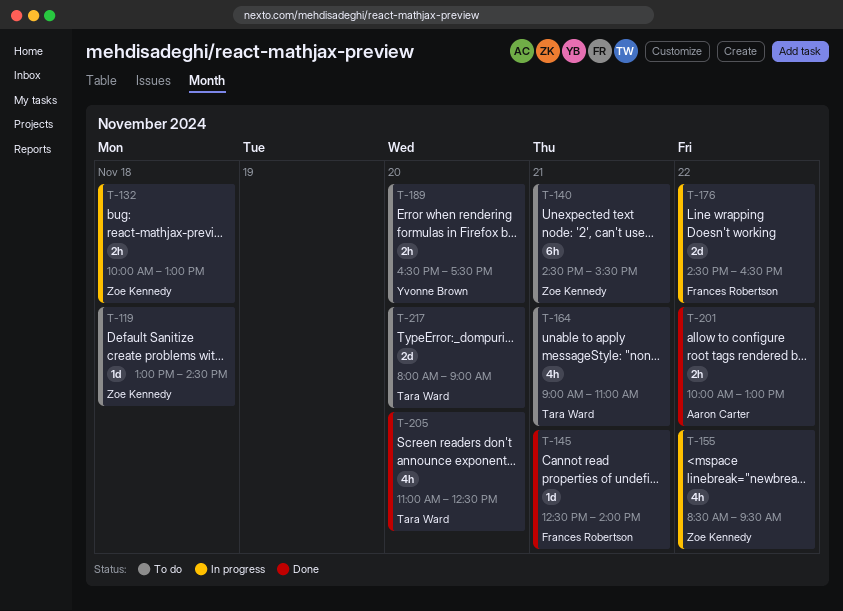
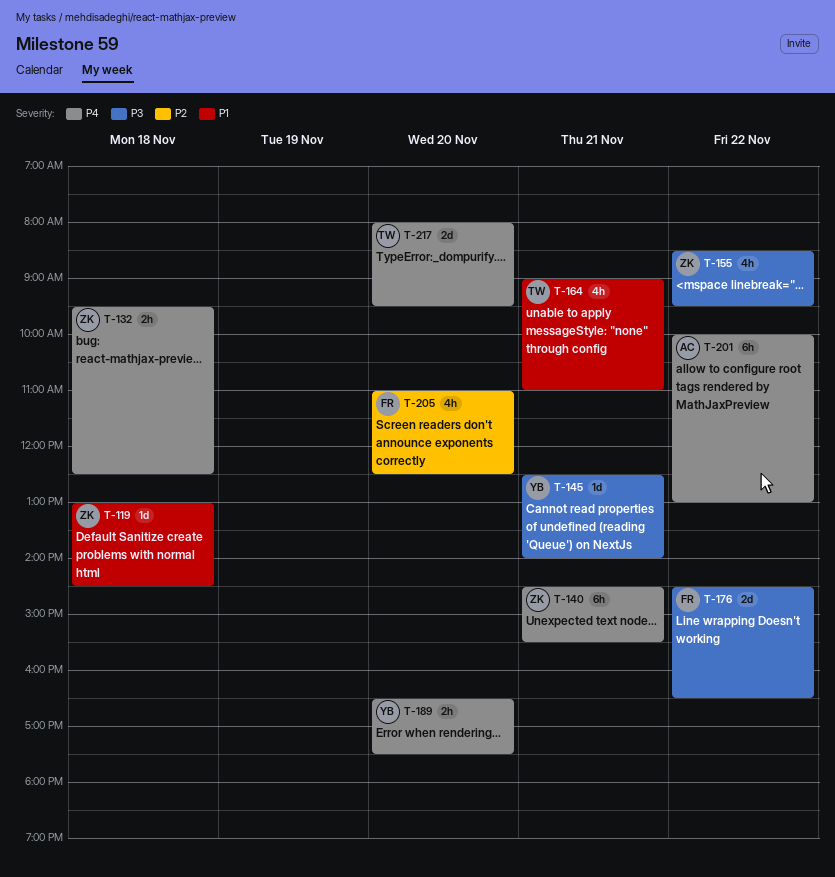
T-132, begins: 10:00 -> 09:30
T-132, ends: 13:00 -> 12:30
T-145, owner: Frances Robertson -> Yvonne Brown
T-201, estimate: 2h -> 6h
T-205, owner: Tara Ward -> Frances Robertson
T-217, ends: 09:00 -> 09:30

